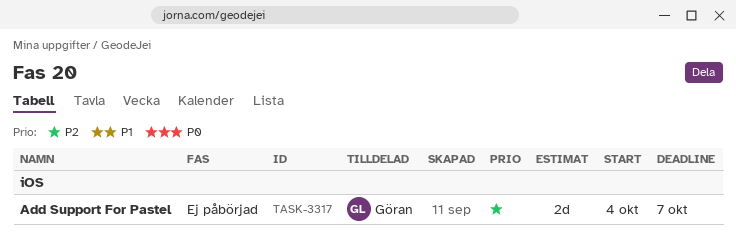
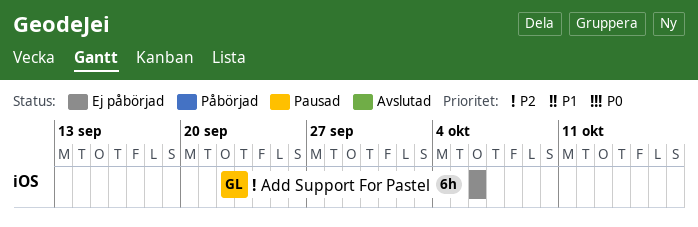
Add Support For Pastel, estimate: 2d -> 6h
Add Support For Pastel, start: Oct 4 -> Oct 6
Add Support For Pastel, due: Oct 7 -> Oct 6

